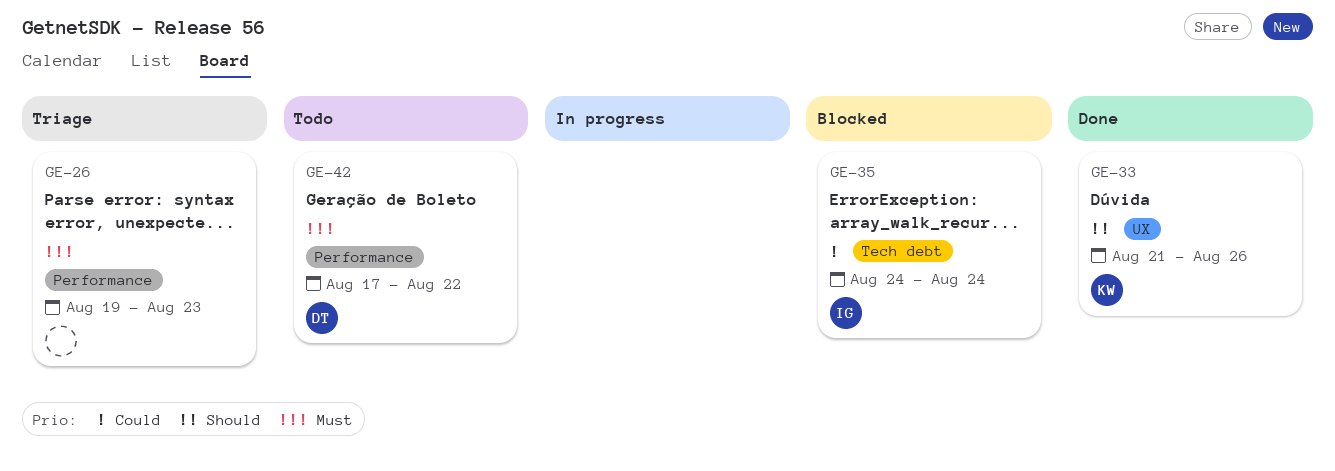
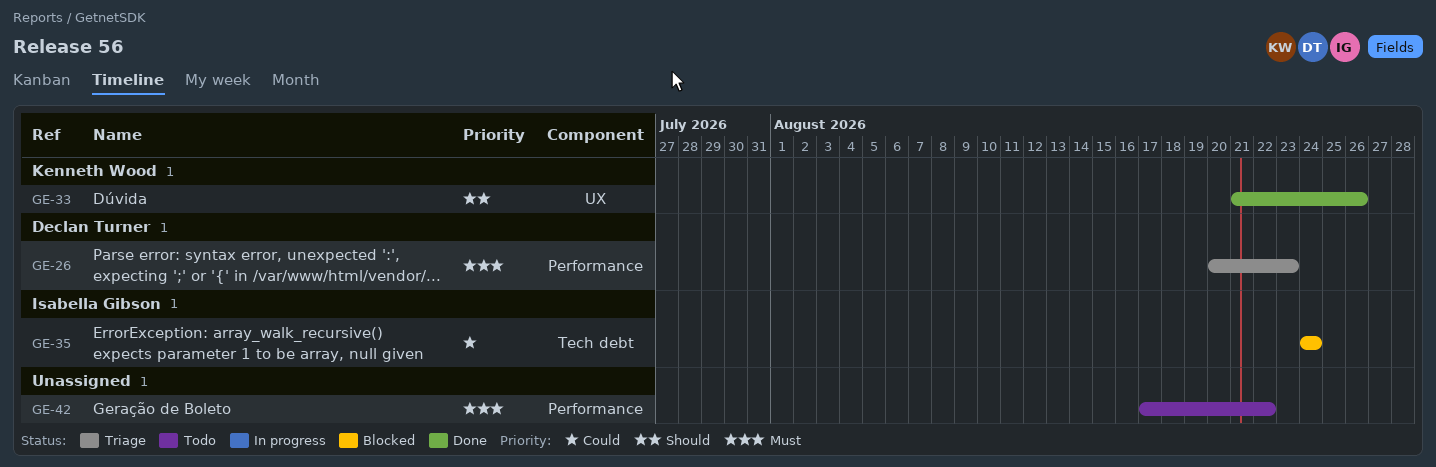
GE-26, owner: none -> Declan Turner
GE-26, start: Aug 19 -> Aug 20
GE-42, owner: Declan Turner -> none

